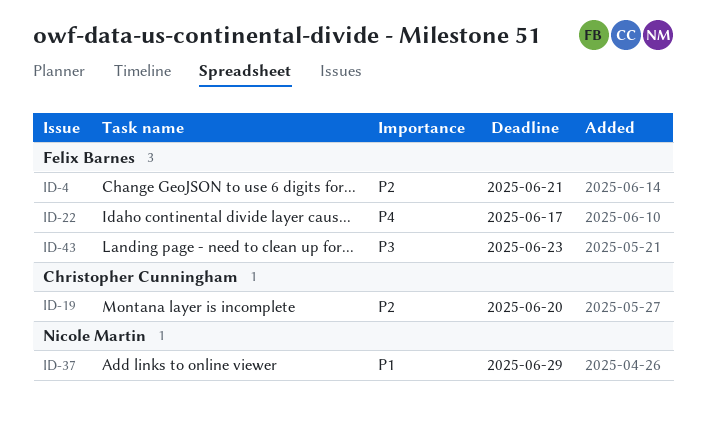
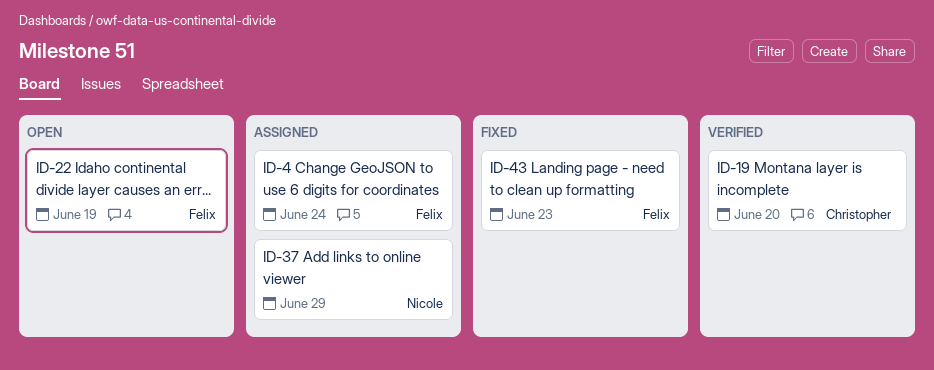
ID-4, due: Jun 21 -> Jun 24
ID-22, due: Jun 17 -> Jun 19

